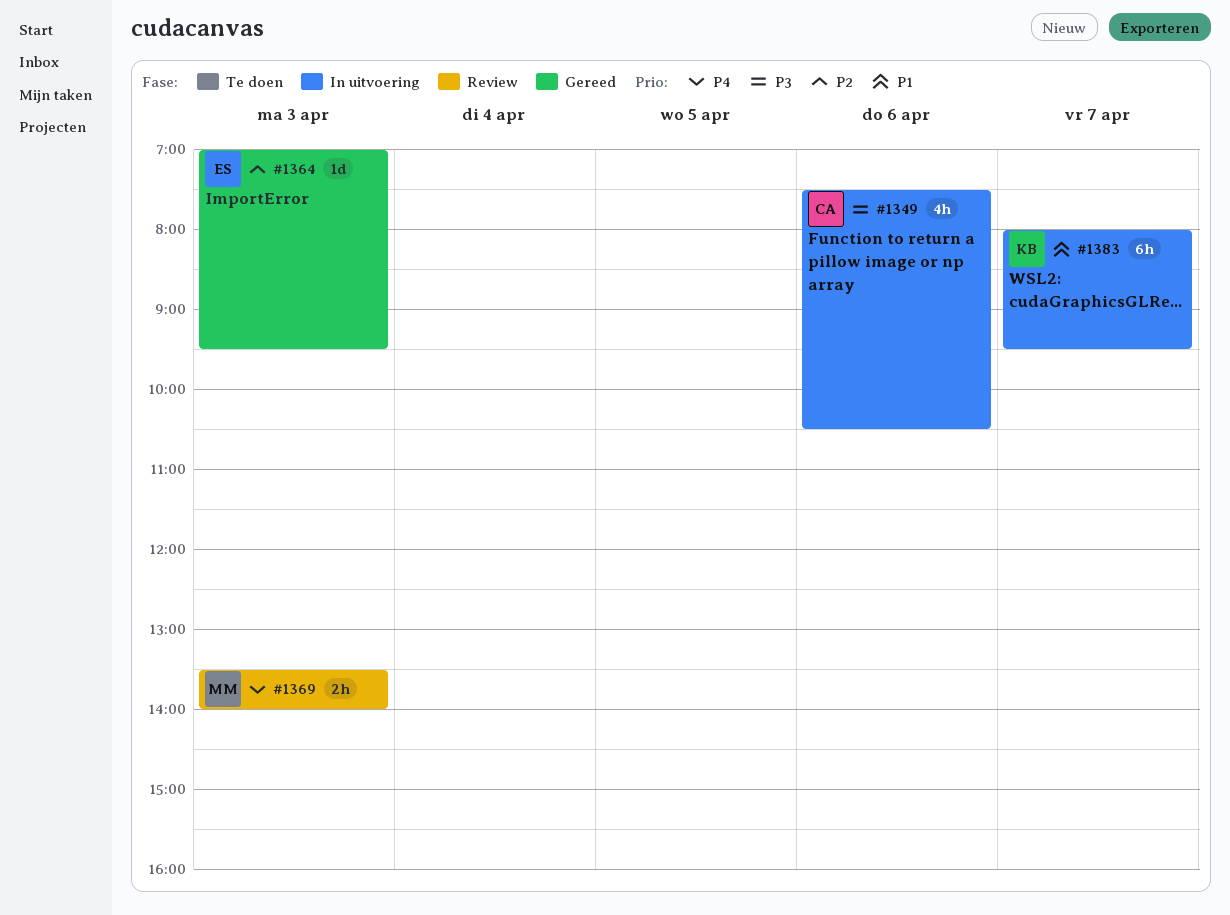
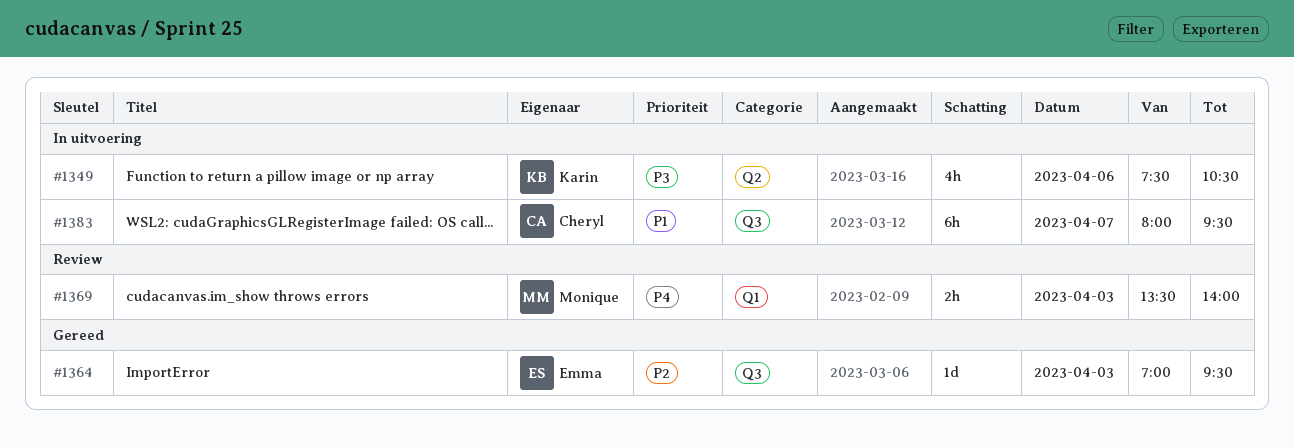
#1349, owner: Cheryl -> Karin
#1383, owner: Karin -> Cheryl

